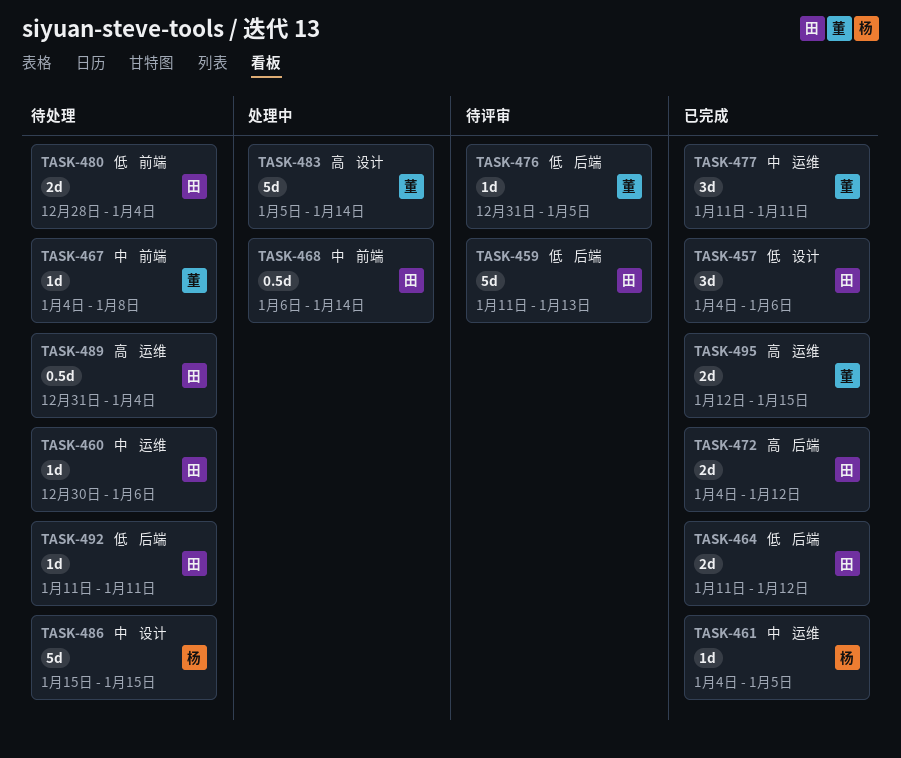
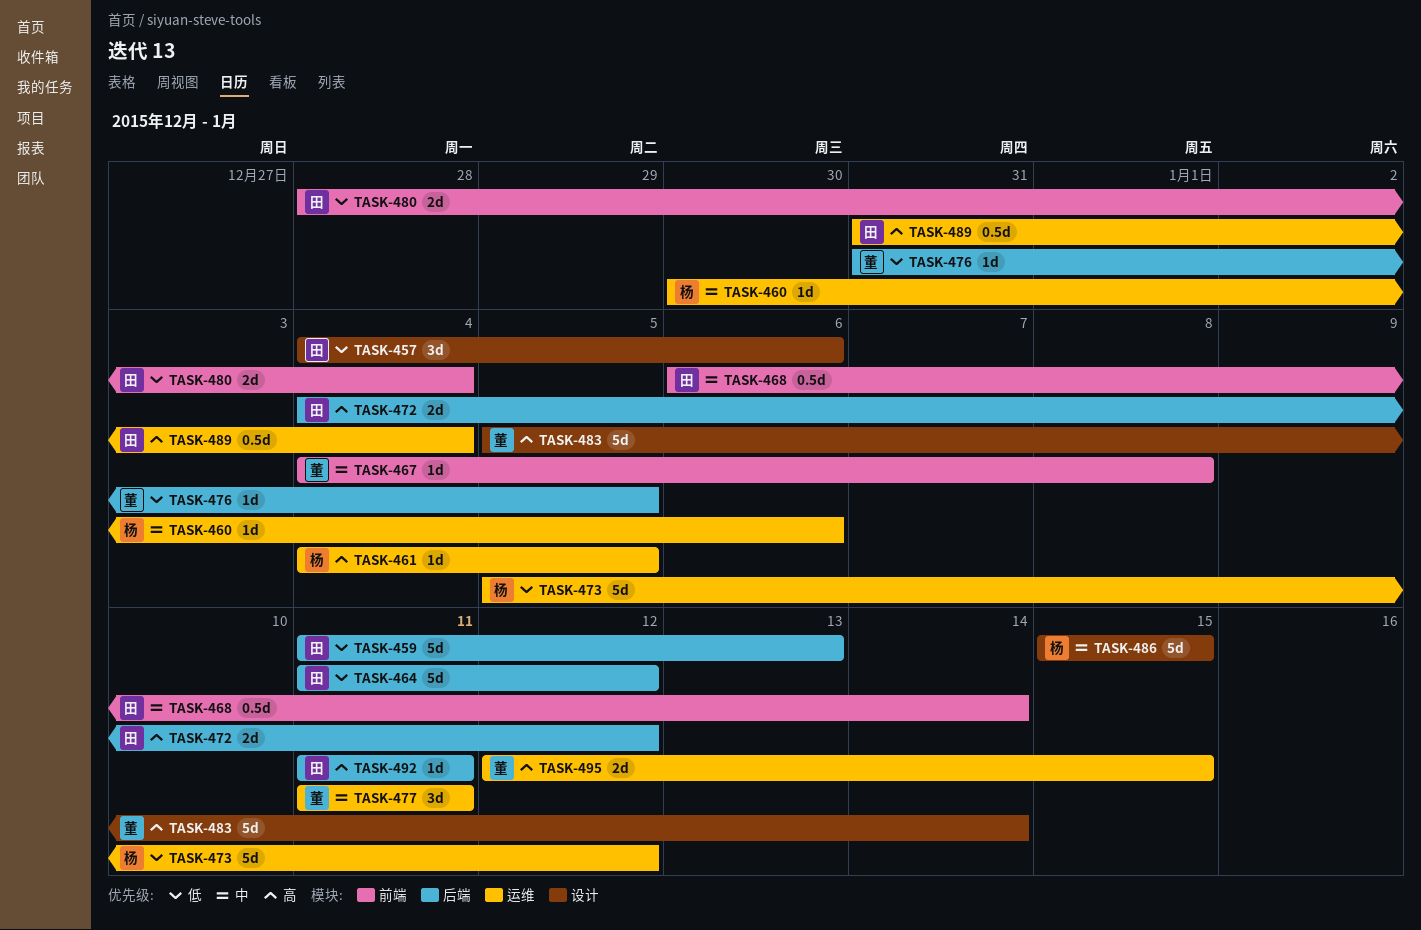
TASK-460, owner: 田 -> 杨
TASK-461, priority: 中 -> 高
TASK-464, estimate: 2d -> 5d
TASK-473: none -> present
TASK-492, priority: 低 -> 高

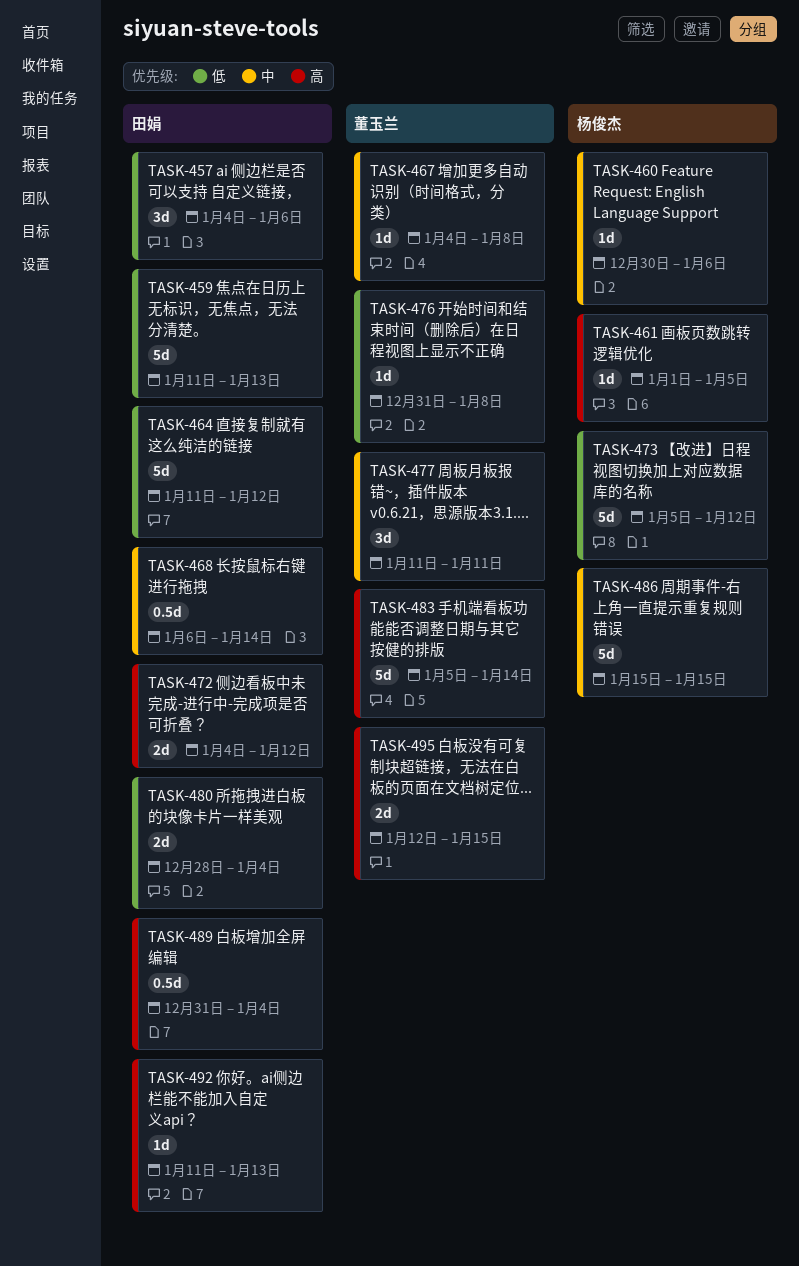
TASK-461, start: Jan 4 -> Jan 1
TASK-476, due: Jan 5 -> Jan 8
TASK-492, due: Jan 11 -> Jan 13

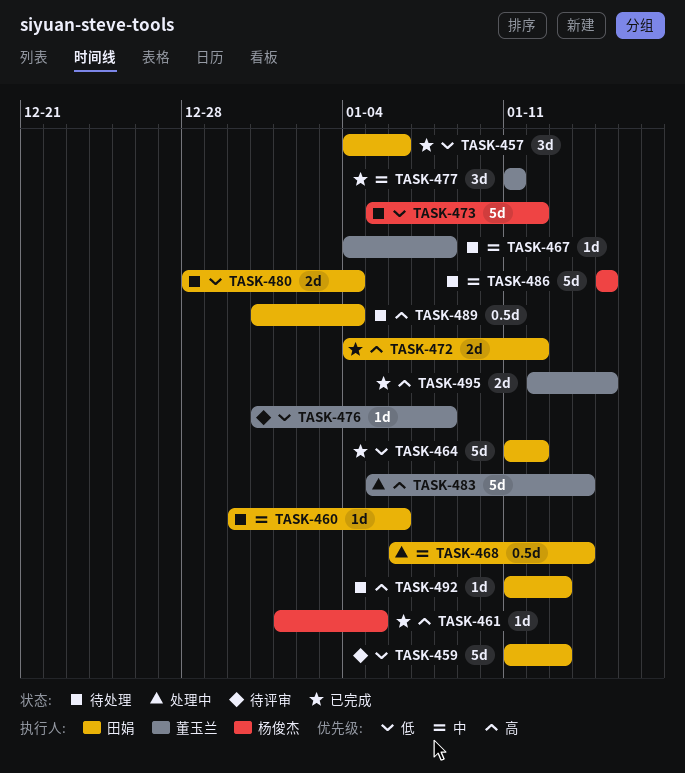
TASK-460, owner: 杨俊杰 -> 田娟

